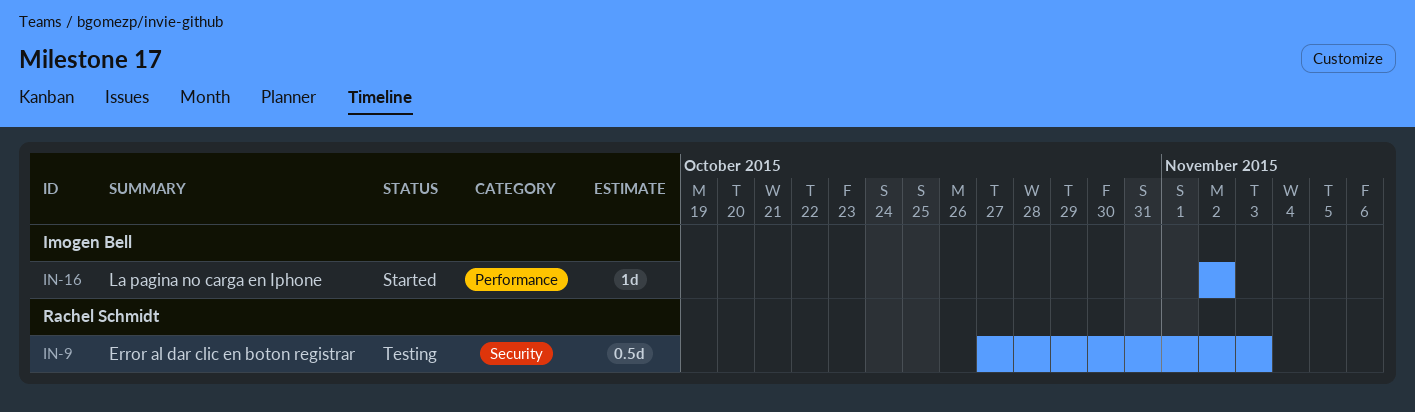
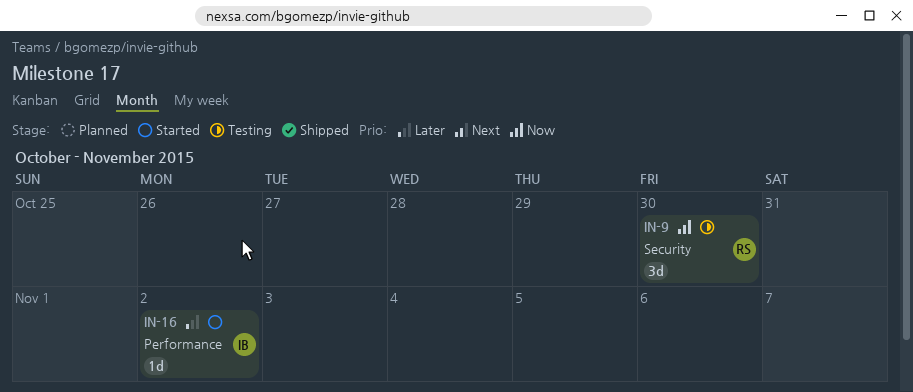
IN-9, estimate: 0.5d -> 3d
IN-9, due: Nov 3 -> Oct 30

